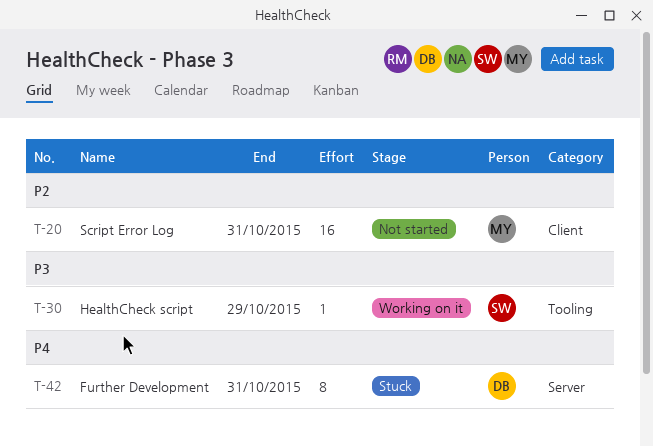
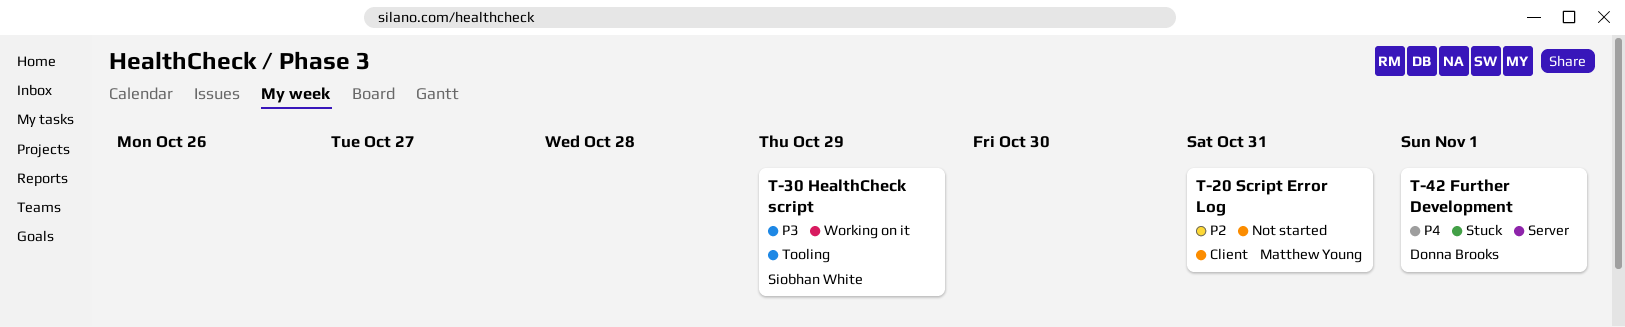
T-42, due: Oct 31 -> Nov 1

